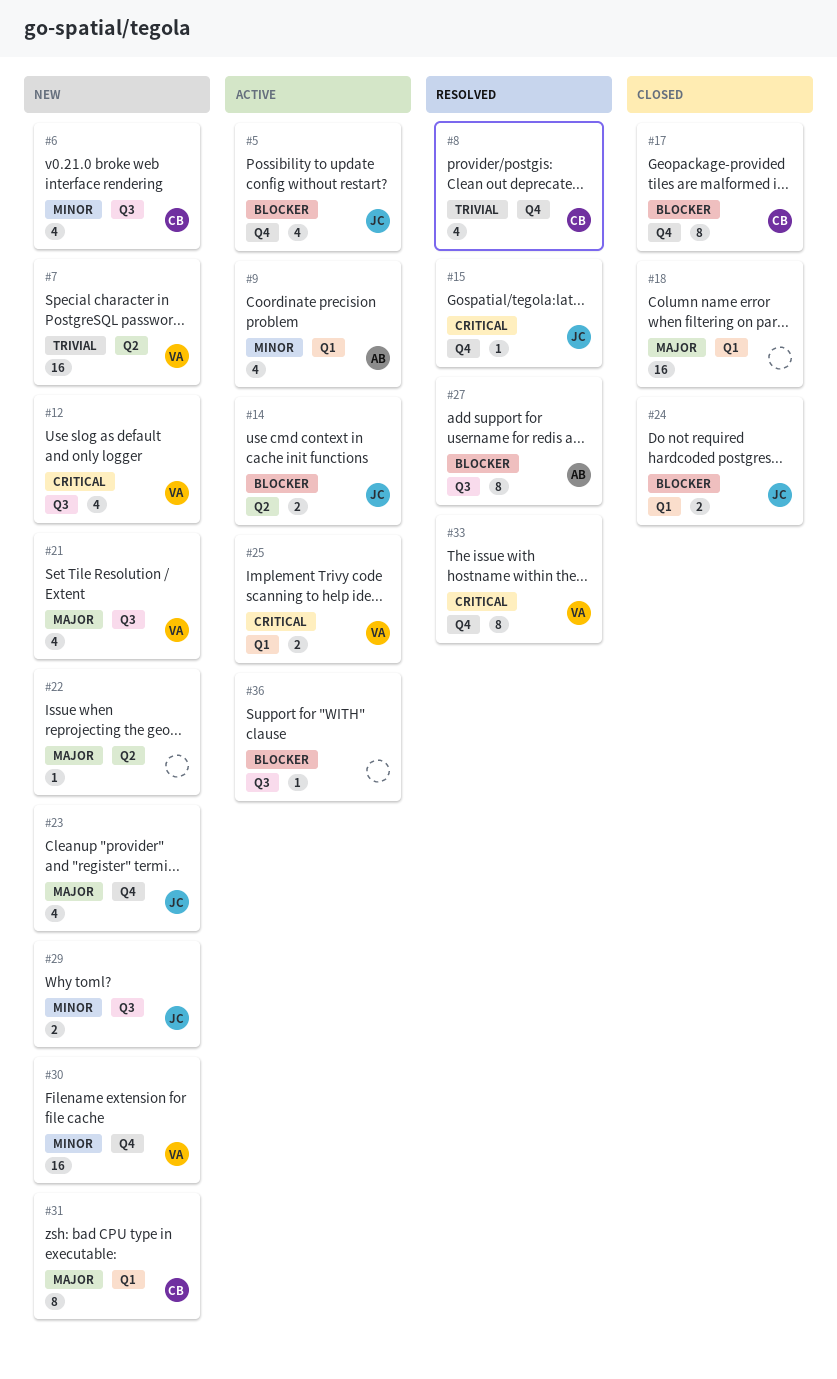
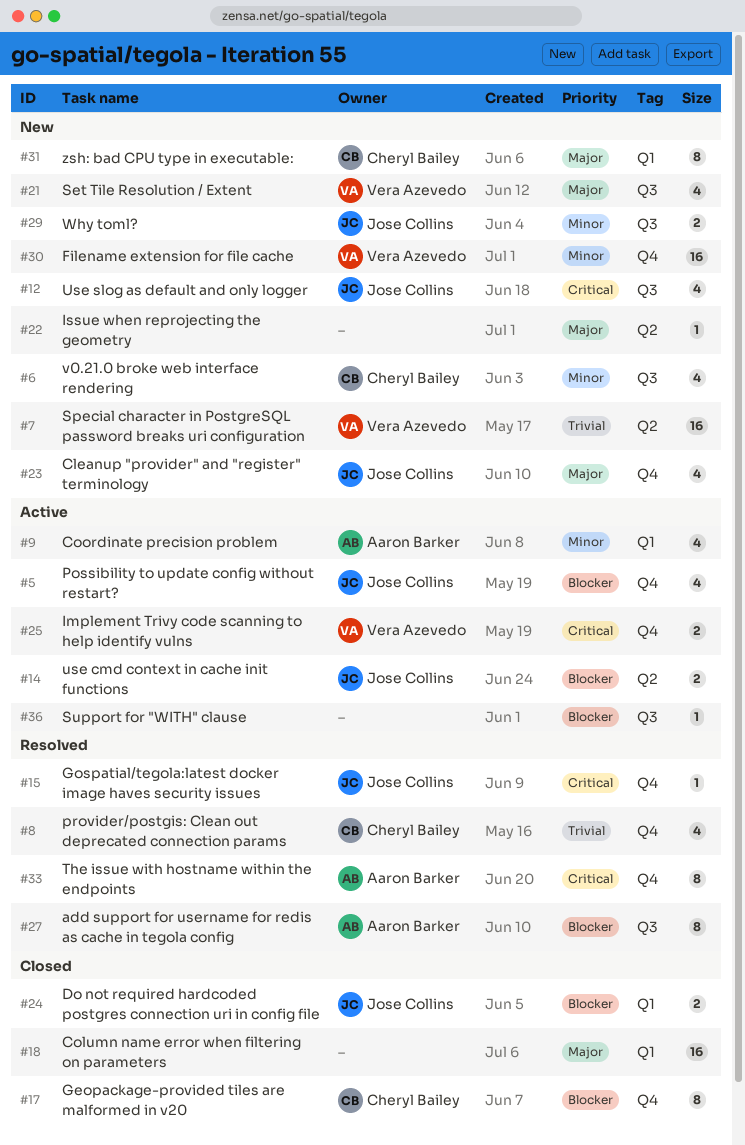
#12, owner: Vera Azevedo -> Jose Collins
#25, label: Q1 -> Q4
#33, owner: Vera Azevedo -> Aaron Barker

